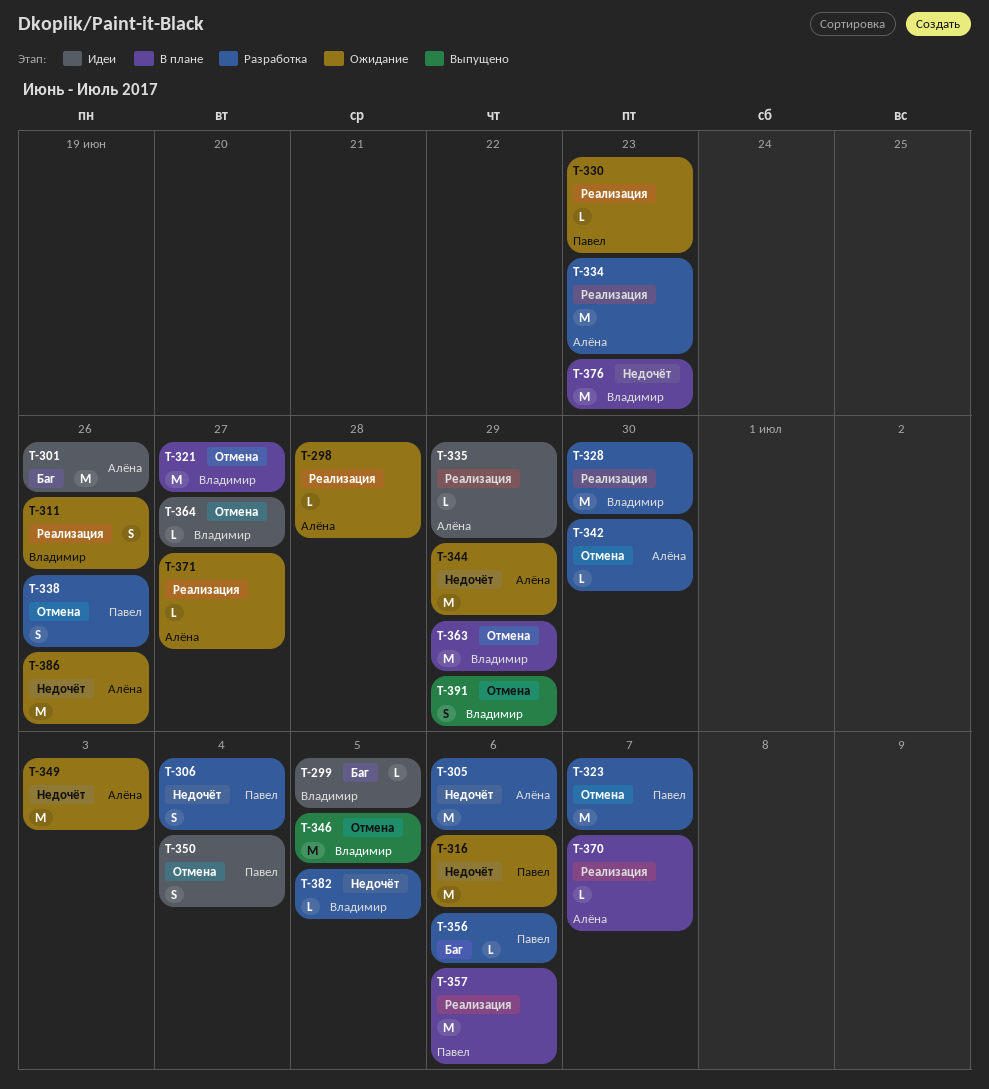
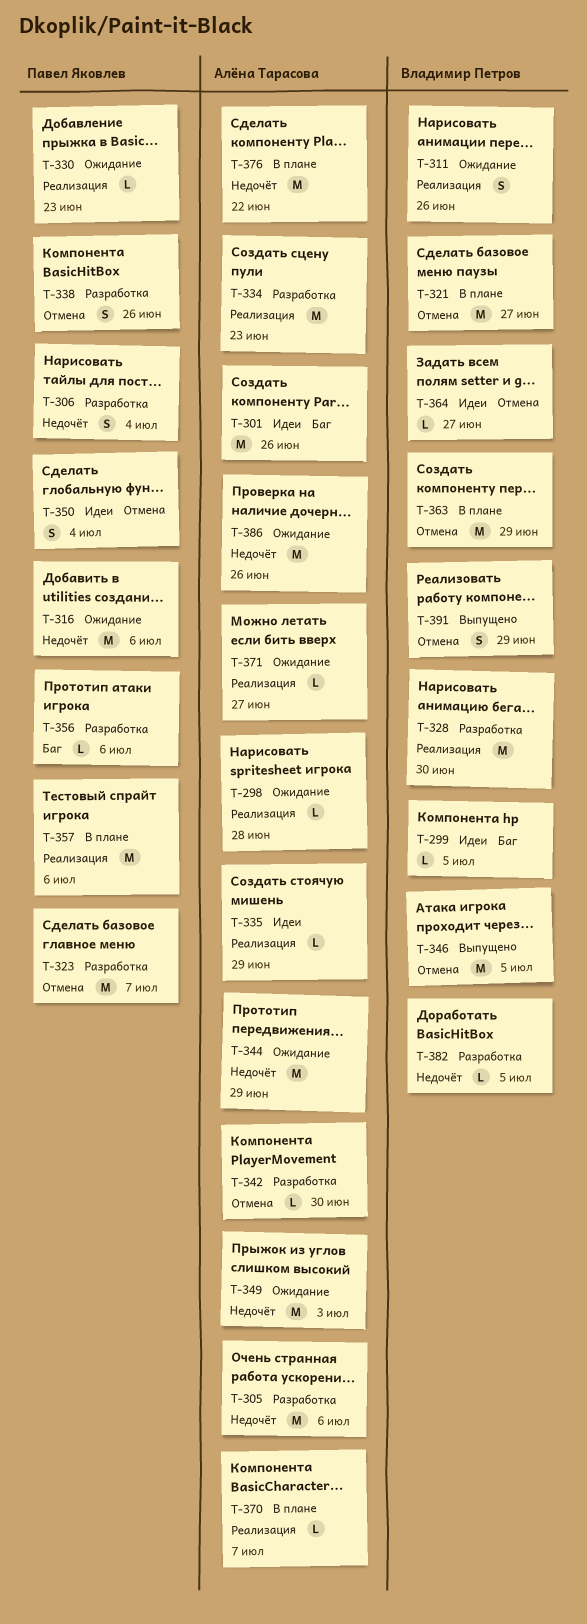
T-376, owner: Владимир Петров -> Алёна Тарасова
T-376, due: Jun 23 -> Jun 22

